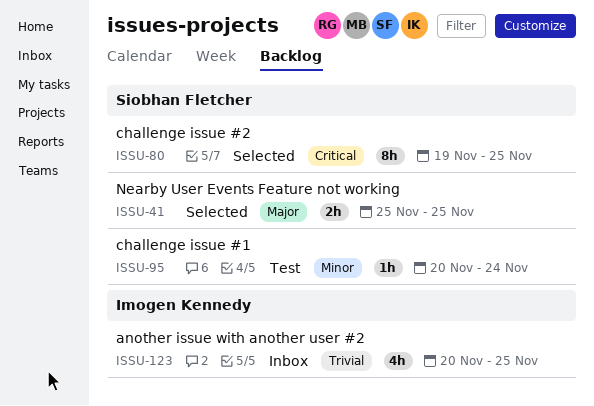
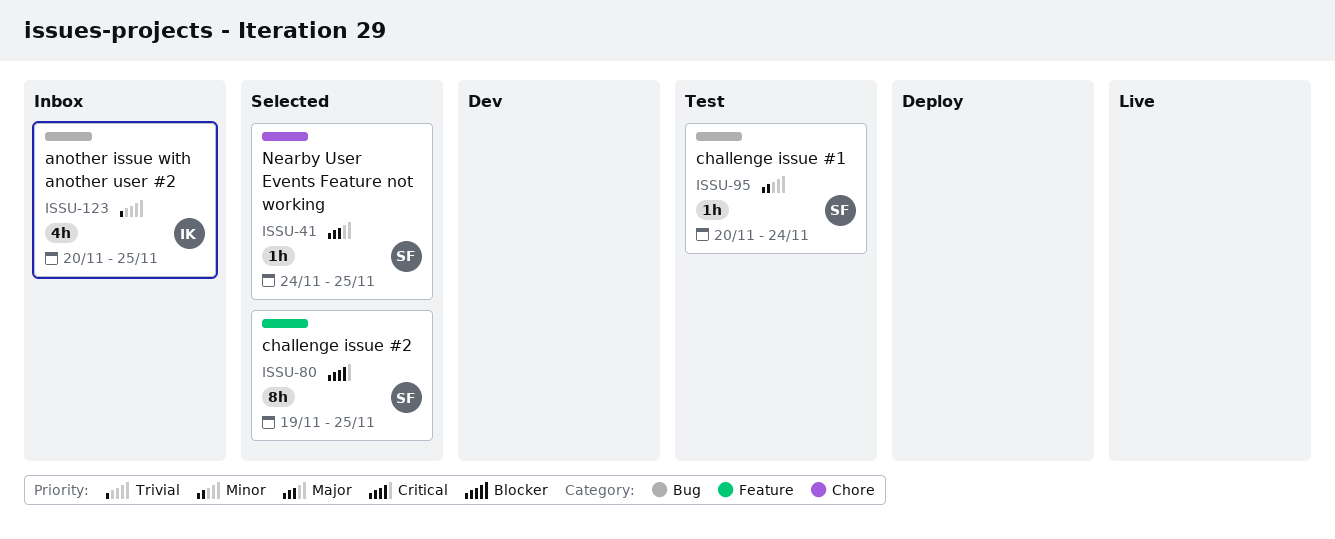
ISSU-41, estimate: 2h -> 1h
ISSU-41, start: Nov 25 -> Nov 24

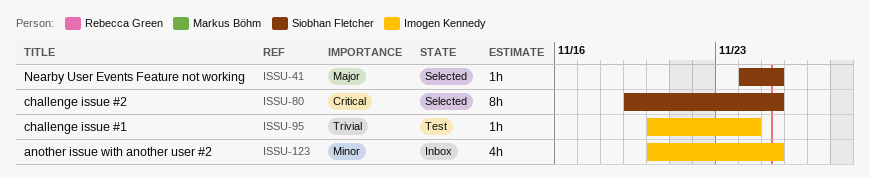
ISSU-95, owner: Siobhan Fletcher -> Imogen Kennedy
ISSU-95, priority: Minor -> Trivial
ISSU-123, priority: Trivial -> Minor

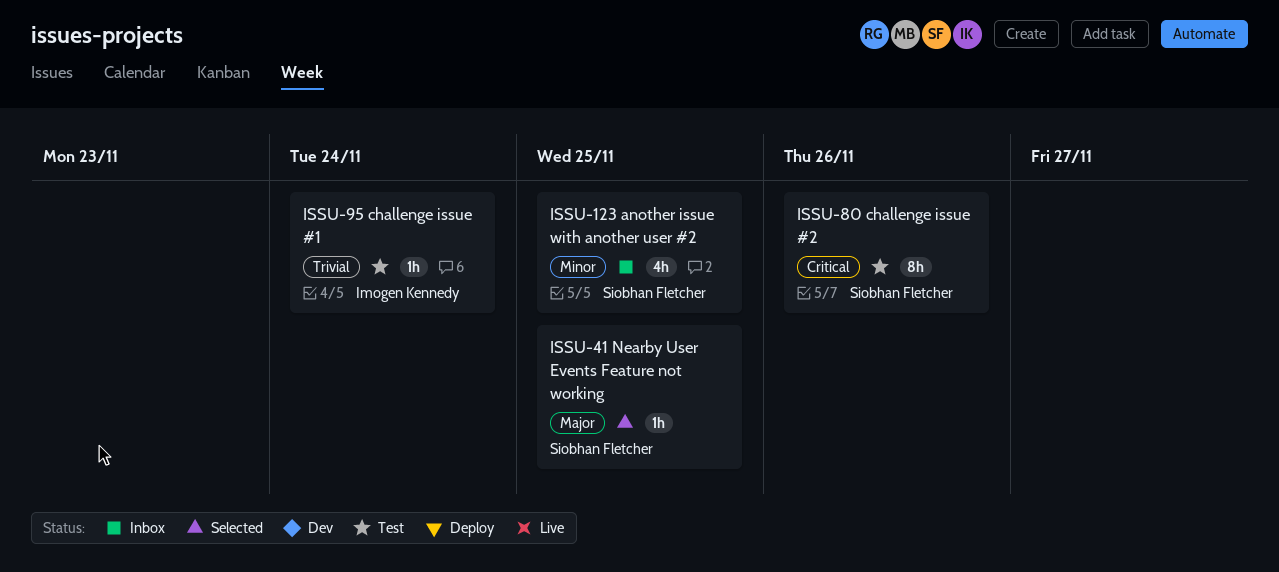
ISSU-80, status: Selected -> Test
ISSU-80, due: Nov 25 -> Nov 26
ISSU-123, owner: Imogen Kennedy -> Siobhan Fletcher

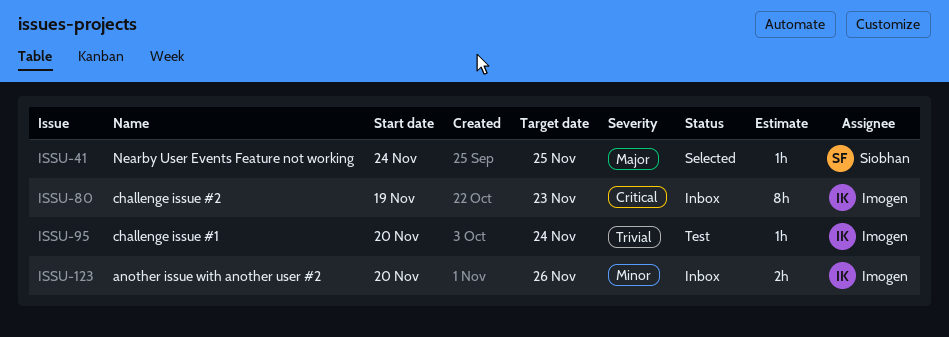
ISSU-80, status: Test -> Inbox
ISSU-80, owner: Siobhan Fletcher -> Imogen Kennedy
ISSU-80, due: Nov 26 -> Nov 23
ISSU-123, owner: Siobhan Fletcher -> Imogen Kennedy
ISSU-123, estimate: 4h -> 2h
ISSU-123, due: Nov 25 -> Nov 26

